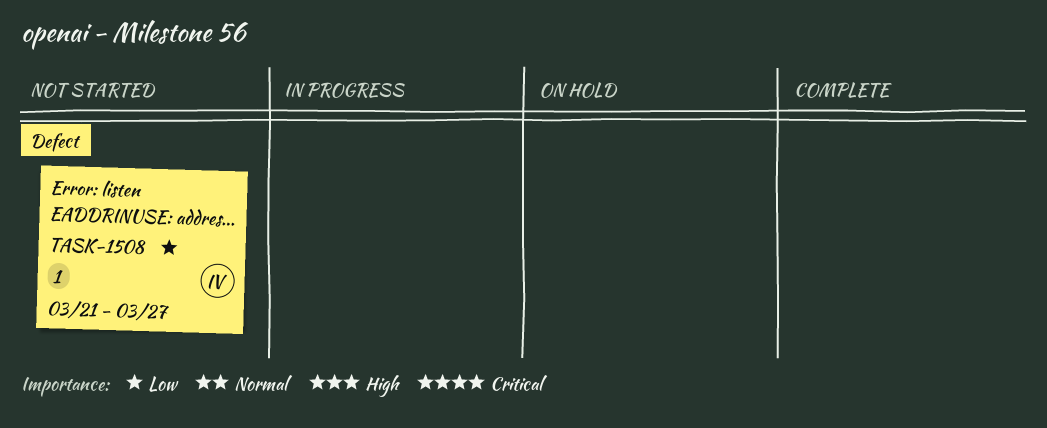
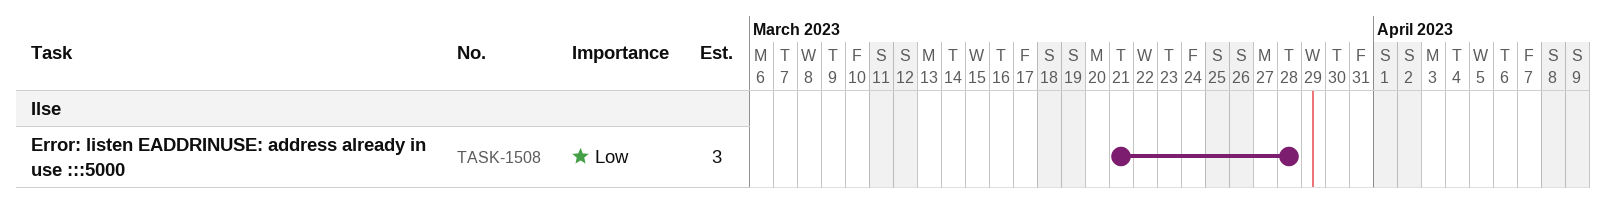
TASK-1508, estimate: 1 -> 3
TASK-1508, due: Mar 27 -> Mar 28

